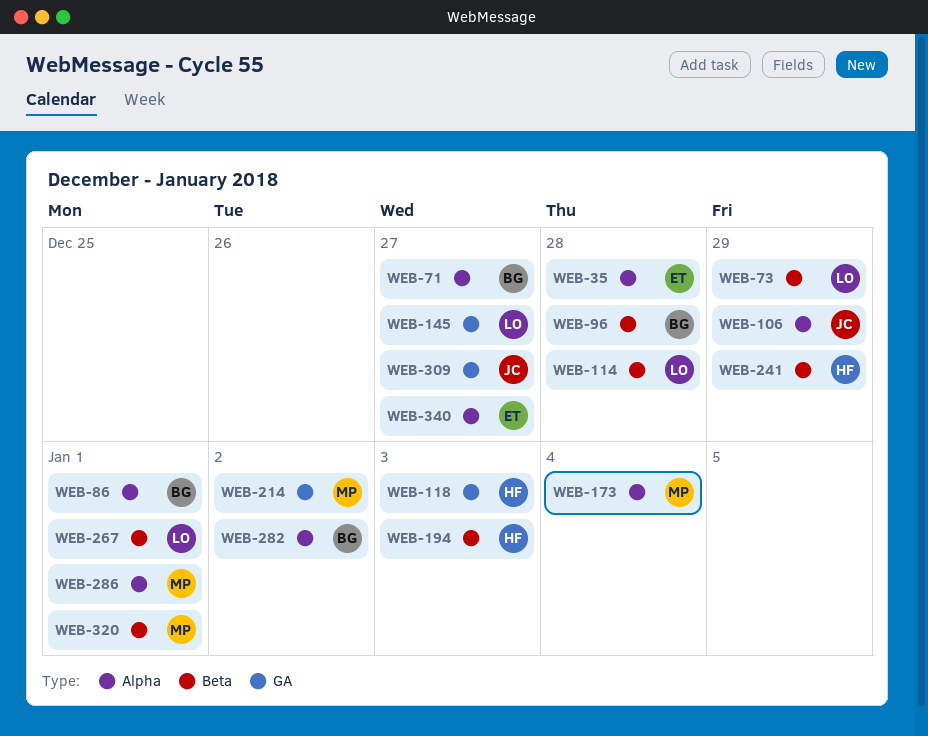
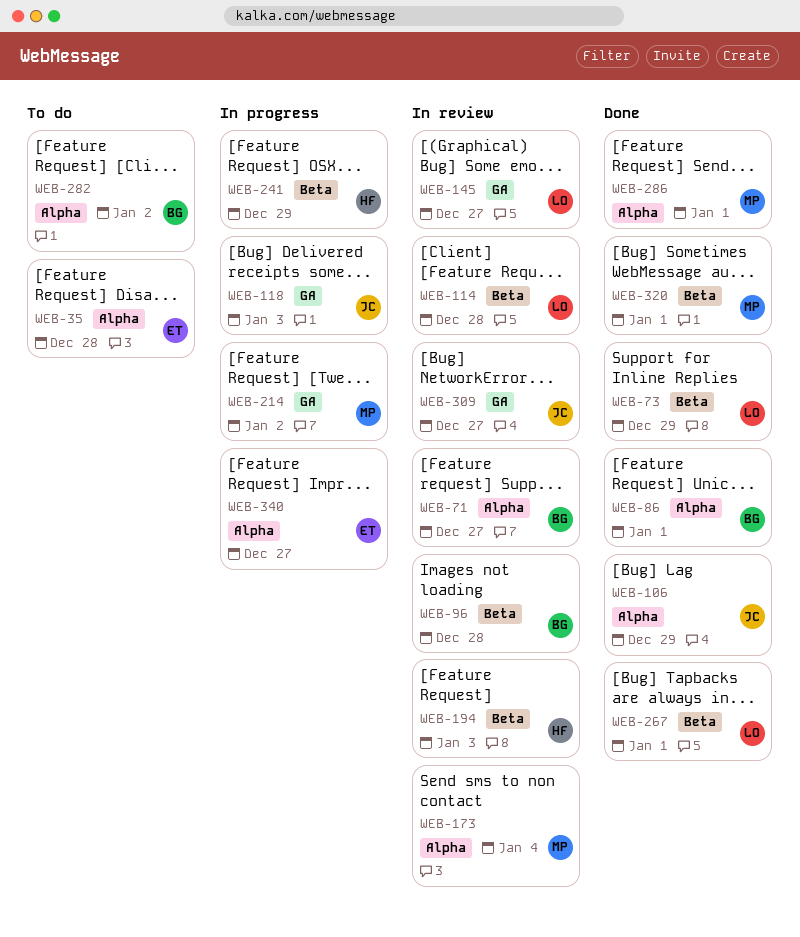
WEB-118, owner: HF -> JC

